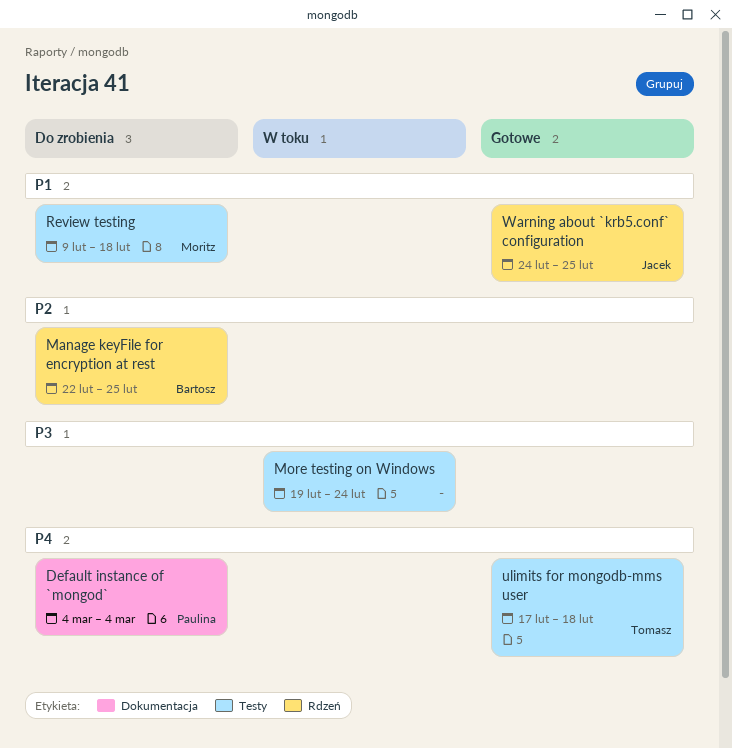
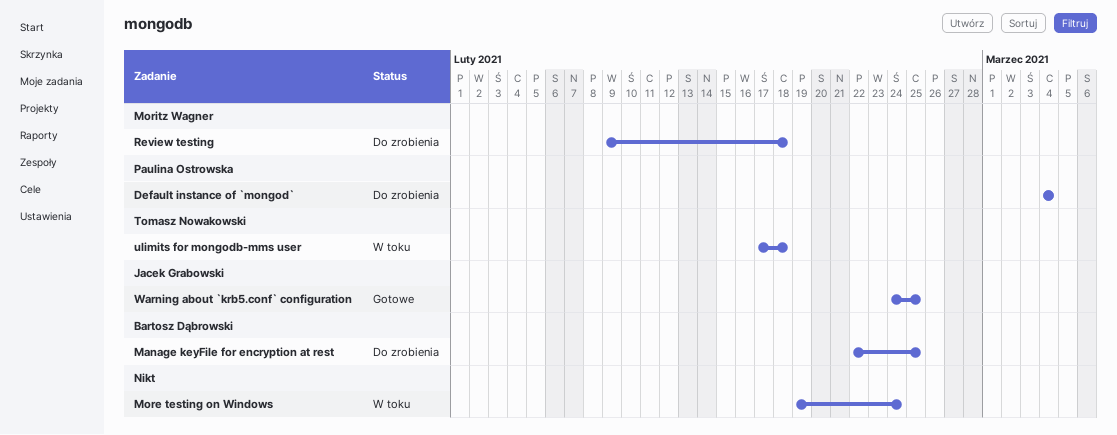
ulimits for mongodb-mms user, status: Gotowe -> W toku

